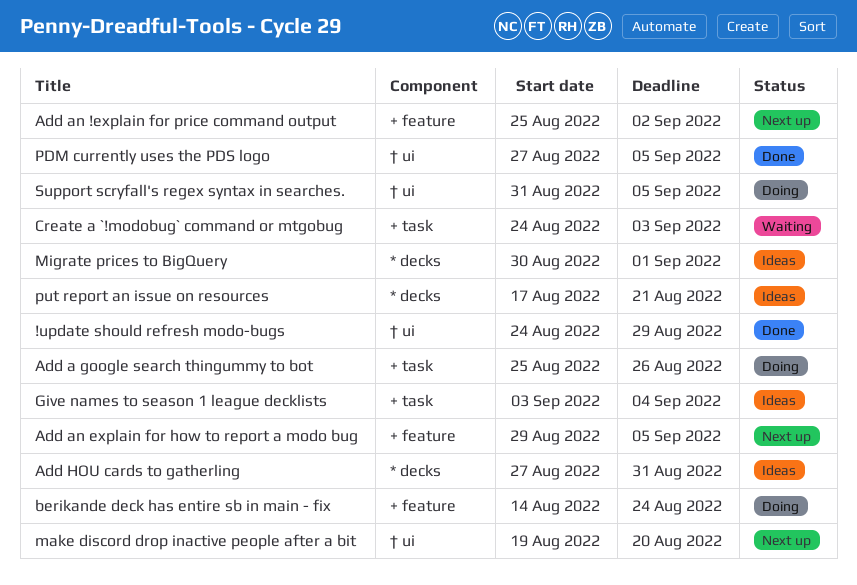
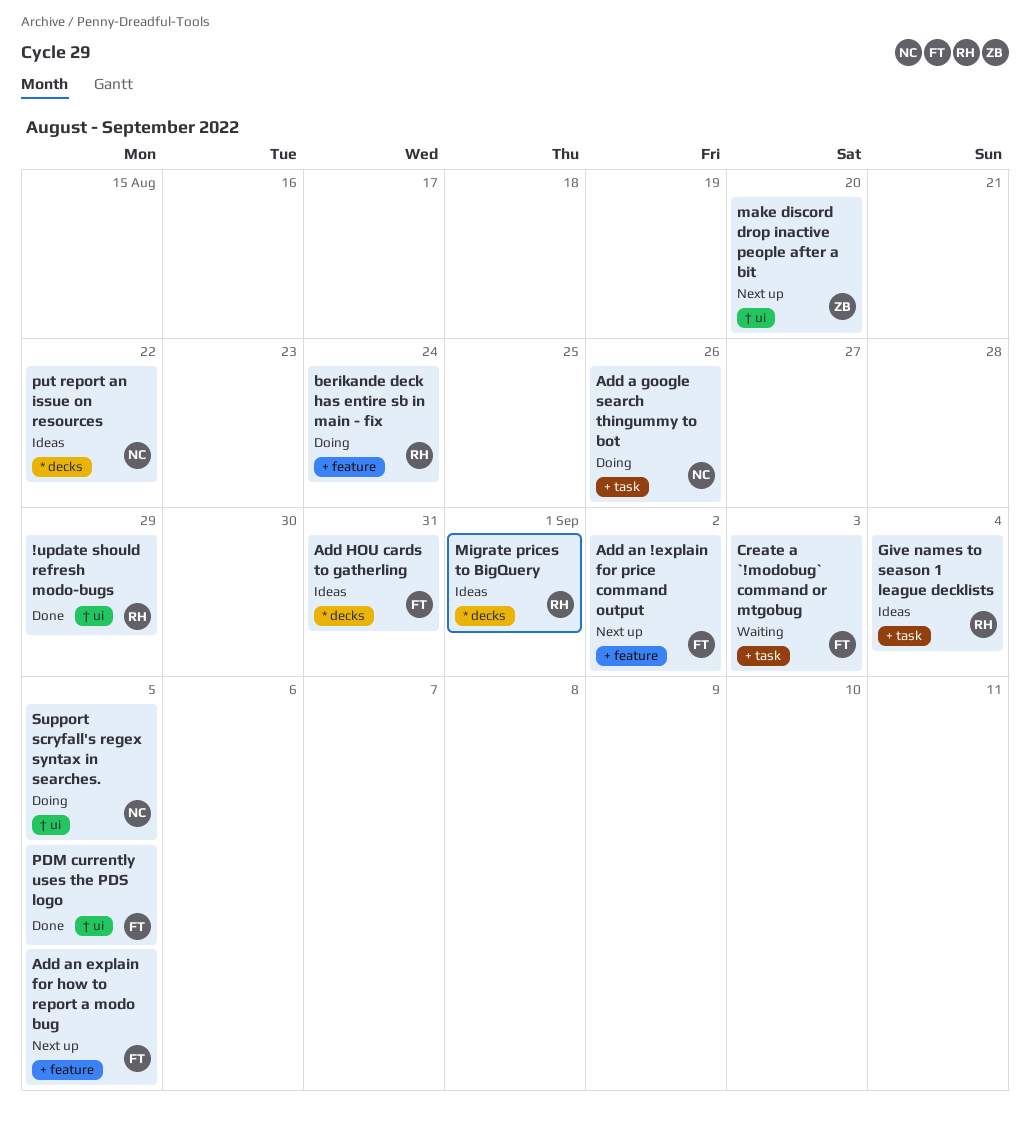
put report an issue on resources, due: Aug 21 -> Aug 22

